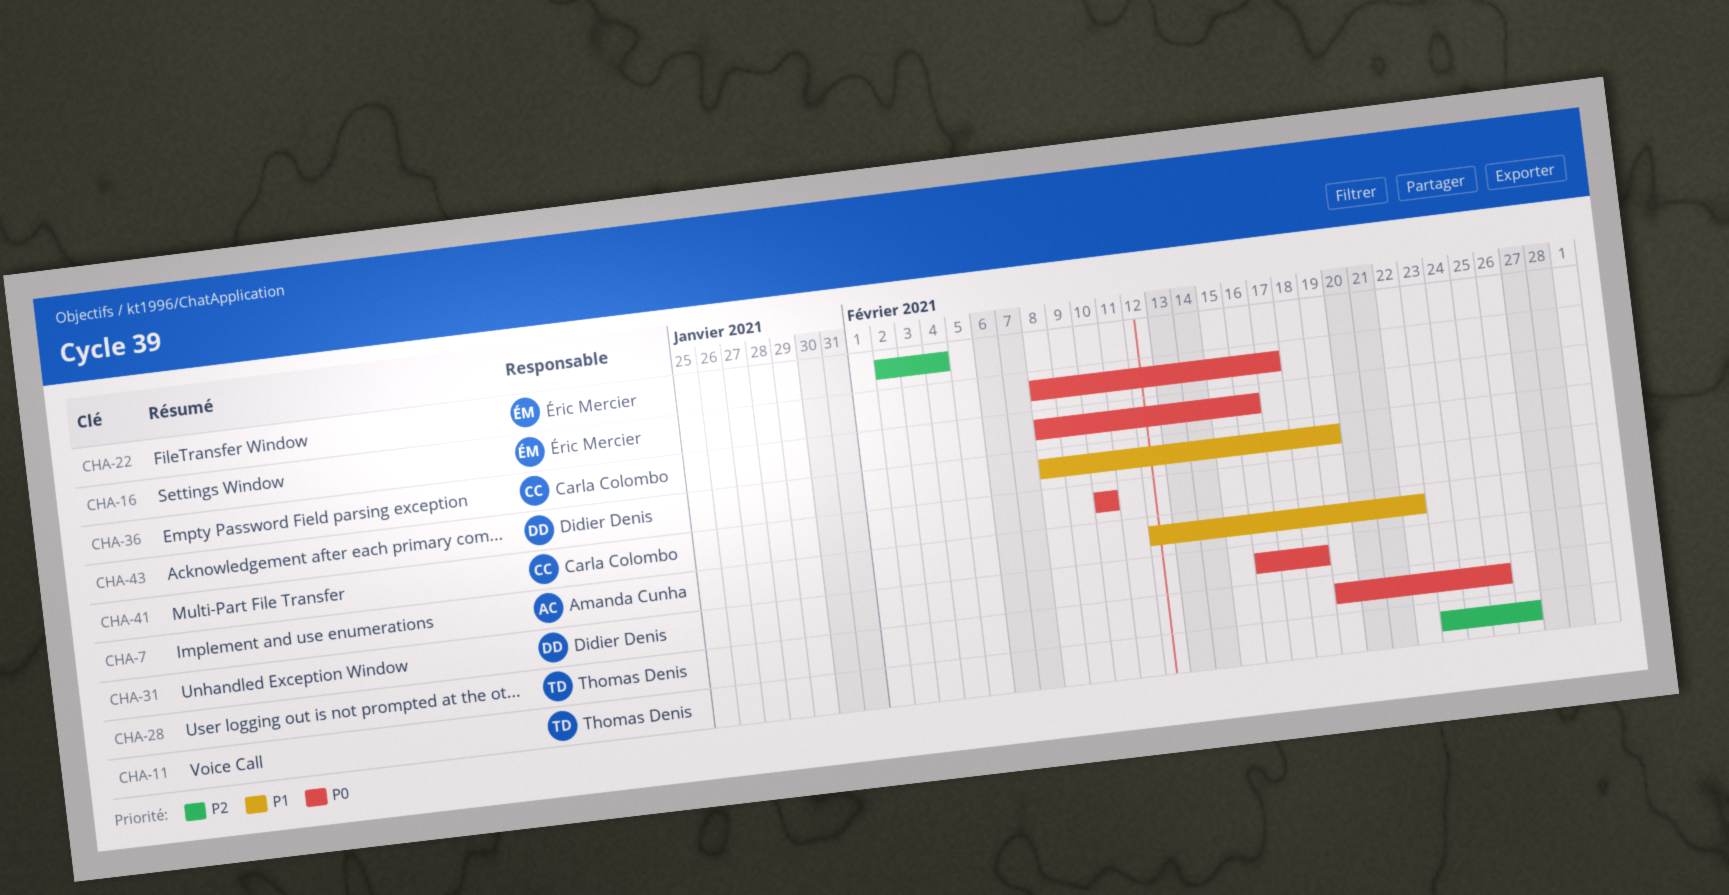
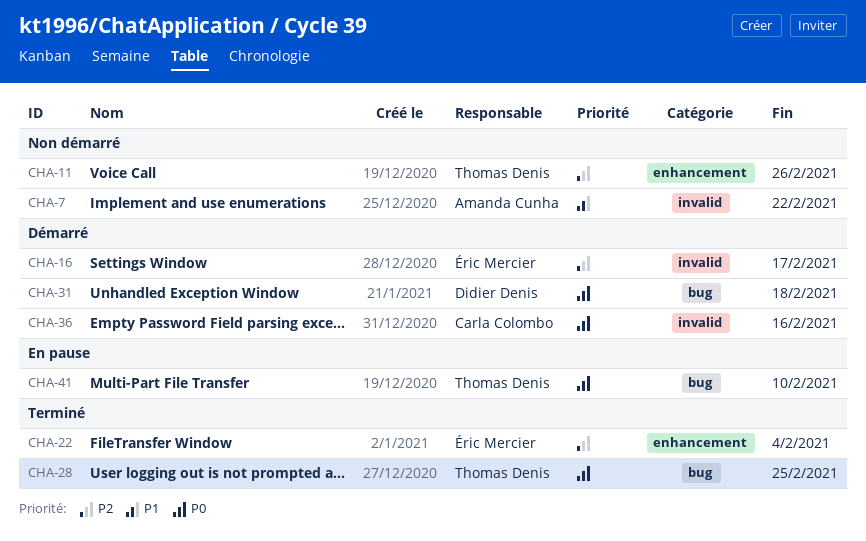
CHA-16, priority: P0 -> P2
CHA-41, owner: Carla Colombo -> Thomas Denis
CHA-43: present -> none

